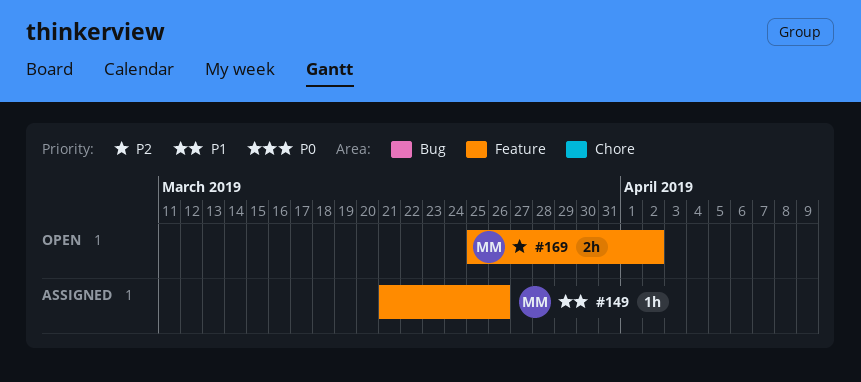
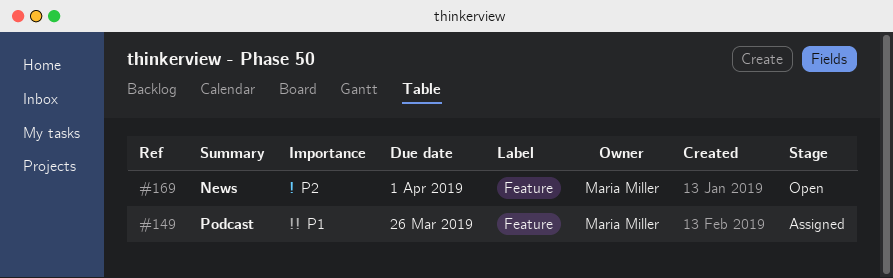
#169, due: Apr 2 -> Apr 1

